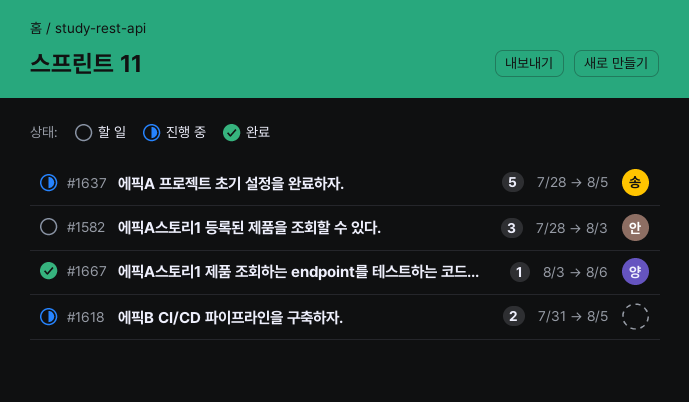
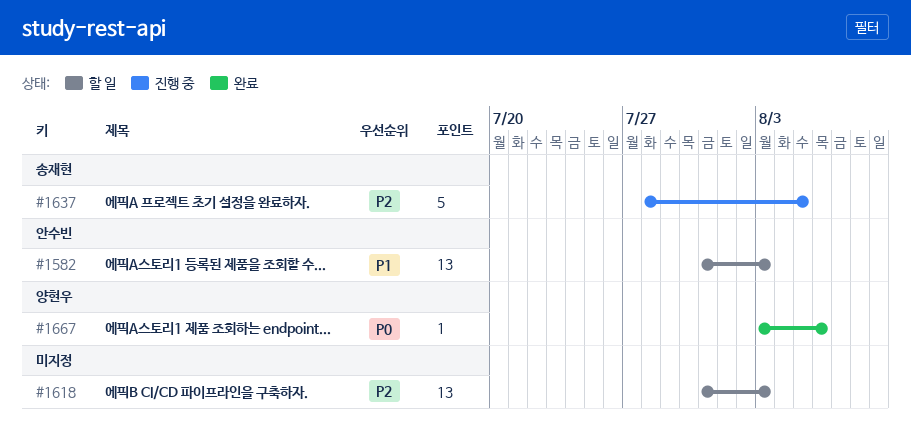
#1582, estimate: 3 -> 13
#1582, start: Jul 28 -> Jul 31
#1618, status: 진행 중 -> 할 일
#1618, estimate: 2 -> 13
#1618, due: Aug 5 -> Aug 3

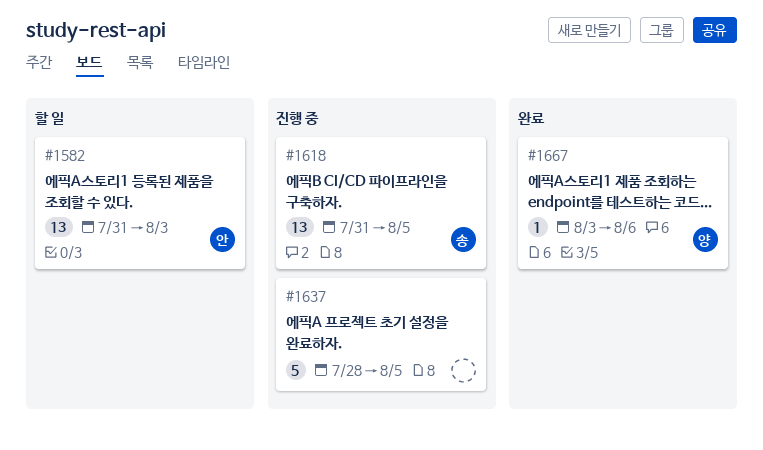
#1618, status: 할 일 -> 진행 중
#1618, owner: none -> 송재현
#1618, due: Aug 3 -> Aug 5
#1637, owner: 송재현 -> none

